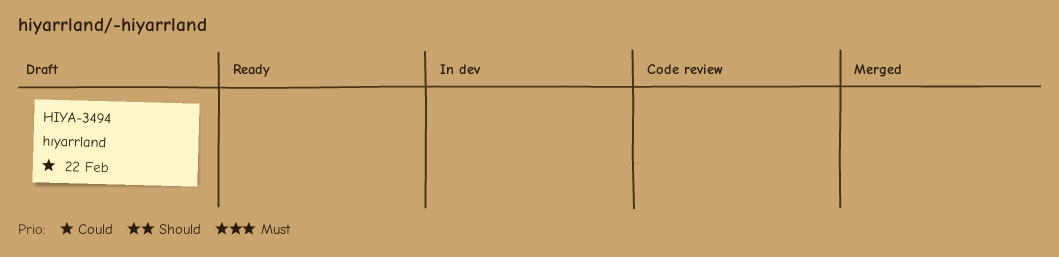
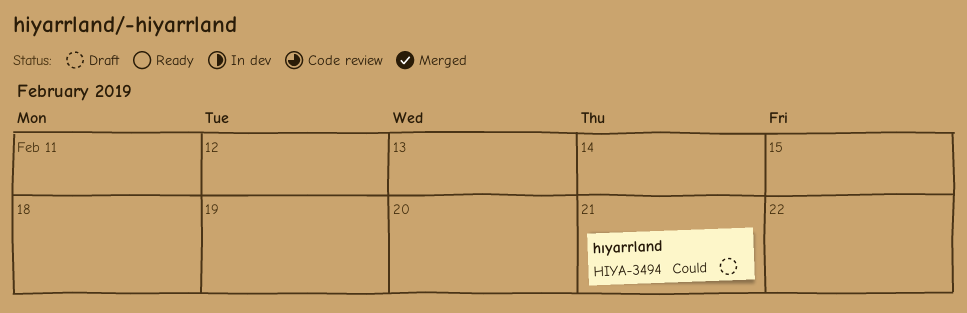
HIYA-3494, due: Feb 22 -> Feb 21

